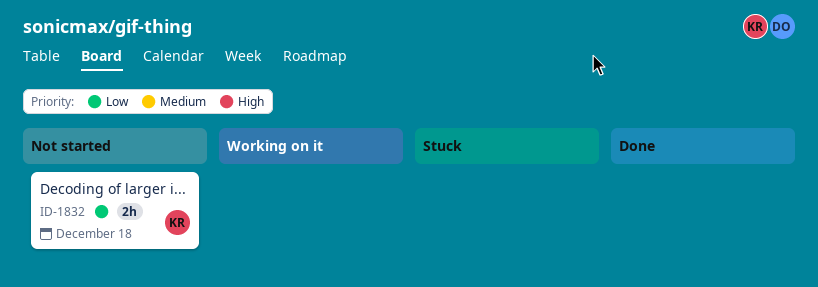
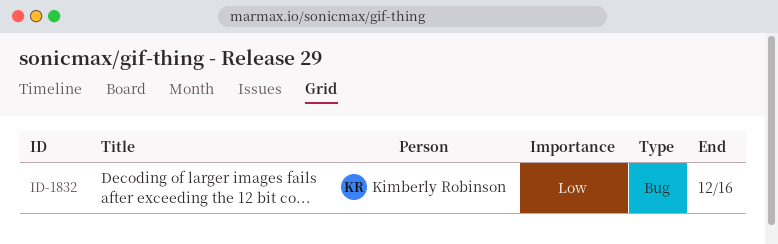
ID-1832, due: Dec 18 -> Dec 16

